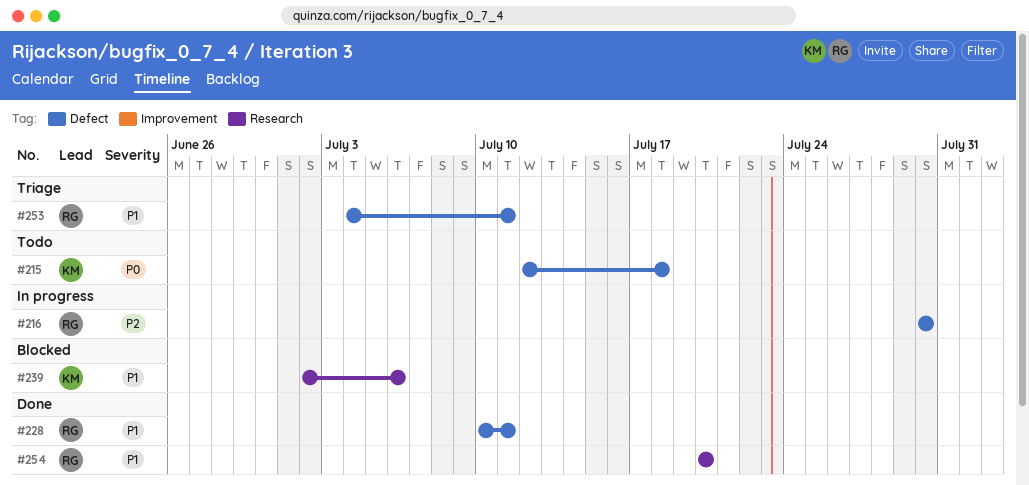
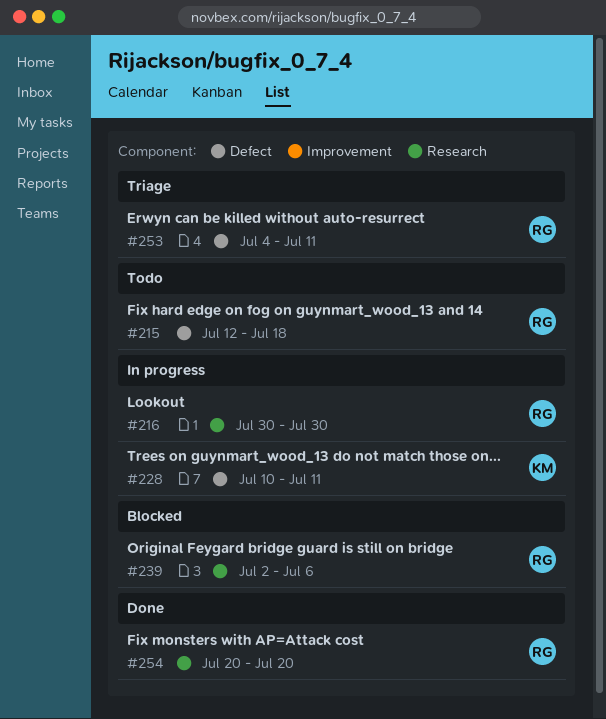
#215, owner: KM -> RG
#216, label: Defect -> Research
#228, status: Done -> In progress
#228, owner: RG -> KM
#239, owner: KM -> RG

